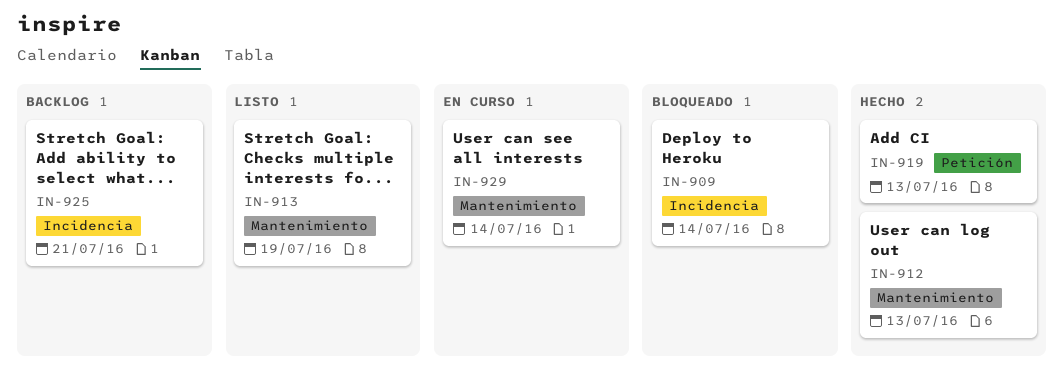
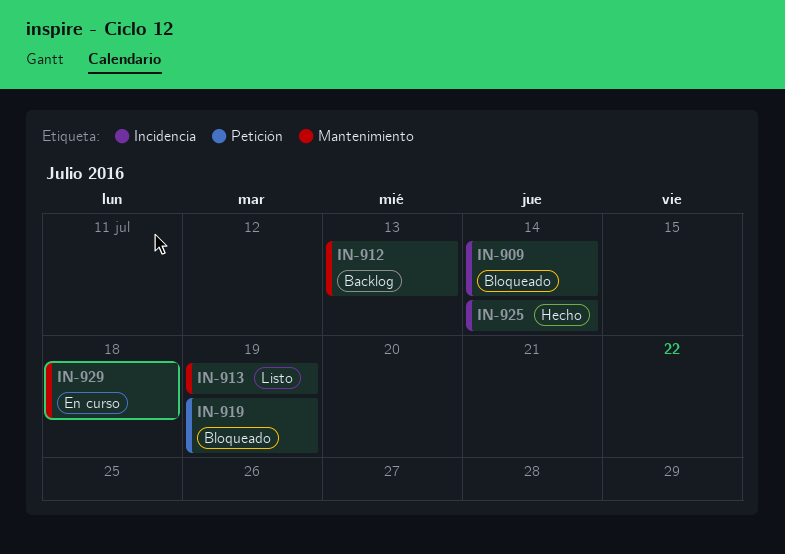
IN-912, status: Hecho -> Backlog
IN-919, status: Hecho -> Bloqueado
IN-919, due: Jul 13 -> Jul 19
IN-925, status: Backlog -> Hecho
IN-925, due: Jul 21 -> Jul 14
IN-929, due: Jul 14 -> Jul 18

